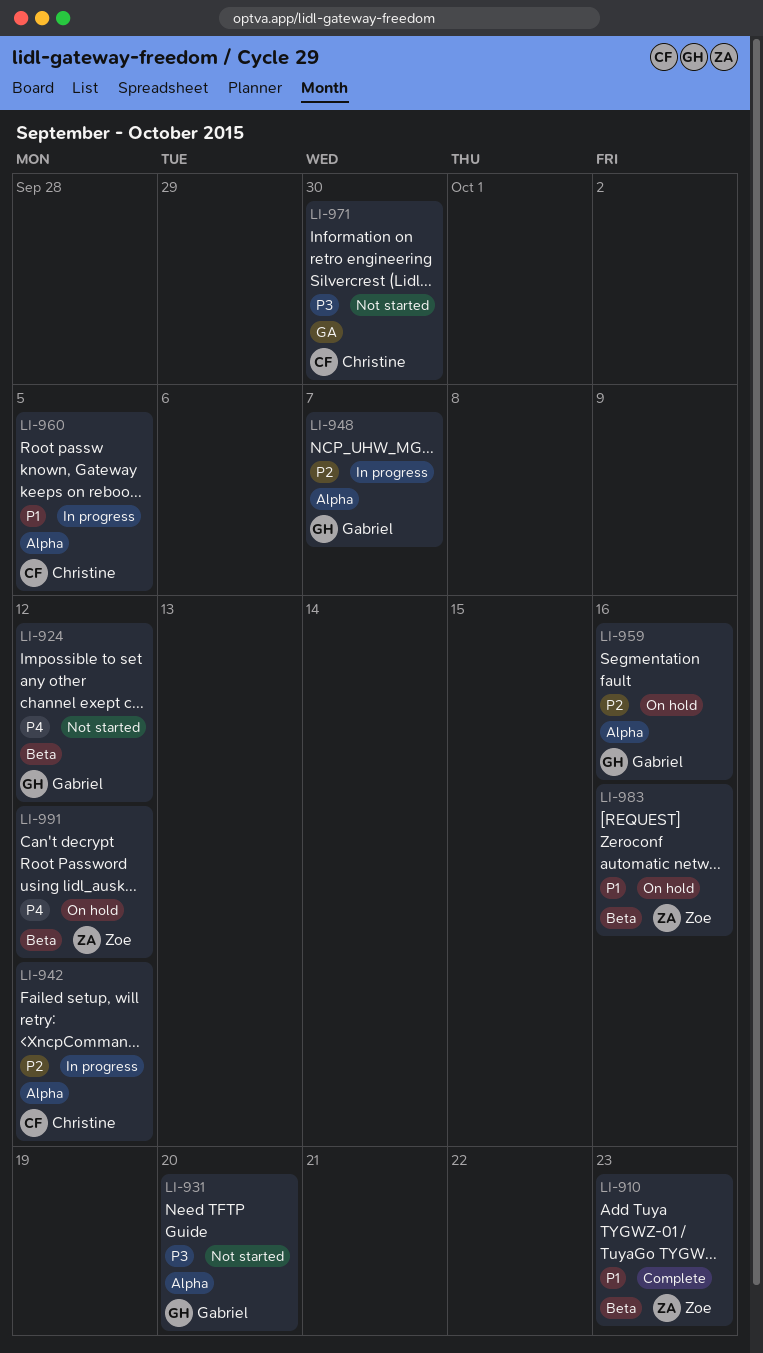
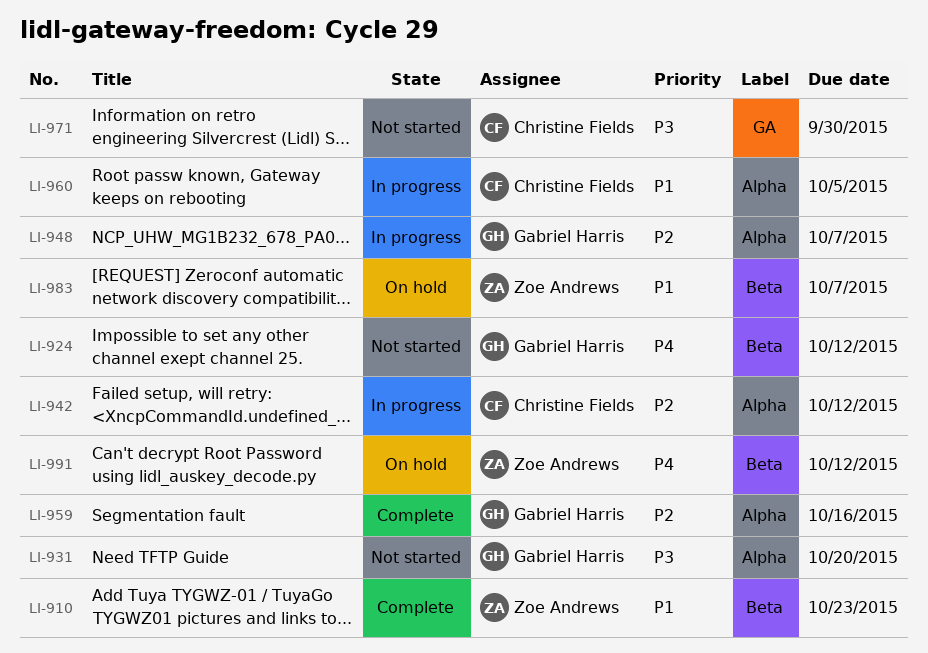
LI-959, status: On hold -> Complete
LI-983, due: Oct 16 -> Oct 7

